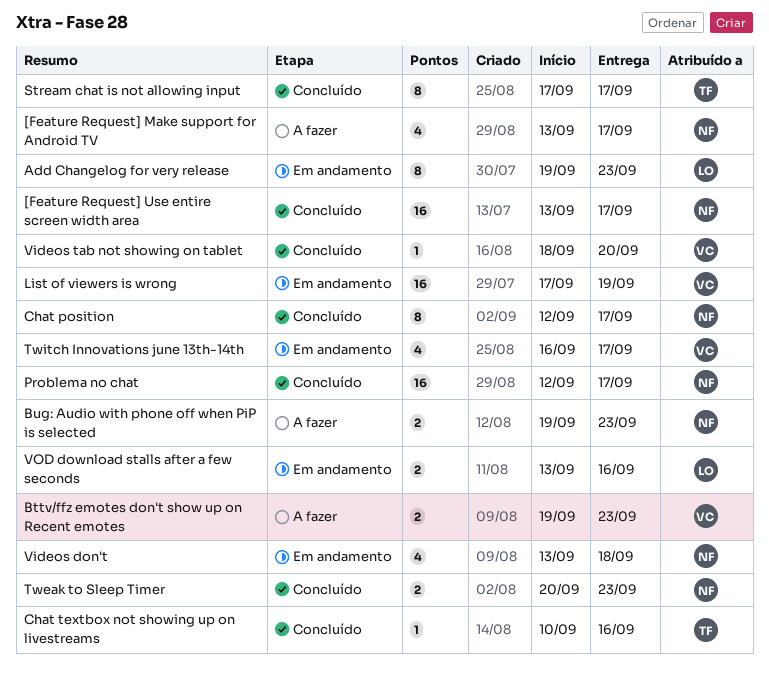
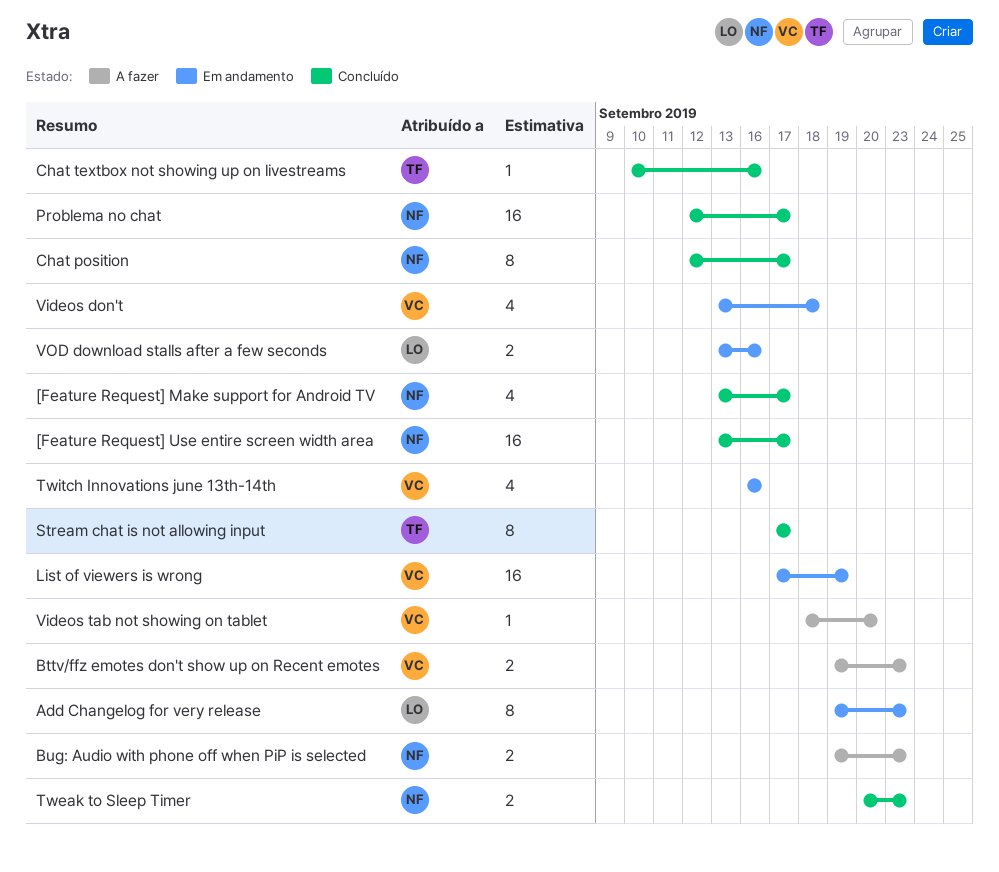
[Feature Request] Make support for Android TV, status: A fazer -> Concluído
Twitch Innovations june 13th-14th, due: Sep 17 -> Sep 16
Videos don't, owner: NF -> VC
Videos tab not showing on tablet, status: Concluído -> A fazer

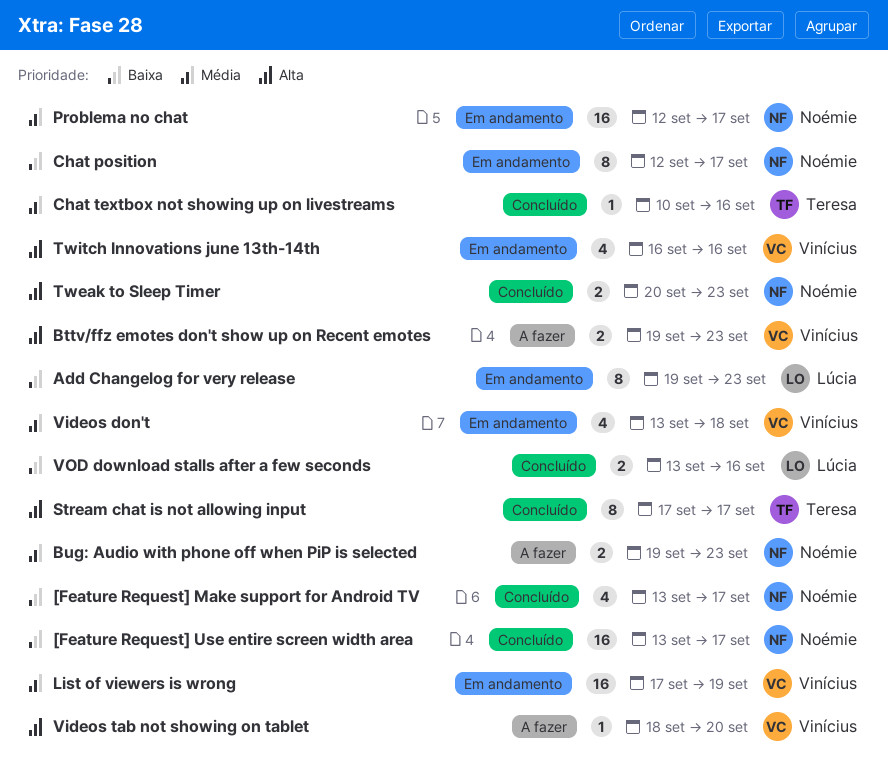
Chat position, status: Concluído -> Em andamento
Problema no chat, status: Concluído -> Em andamento
VOD download stalls after a few seconds, status: Em andamento -> Concluído

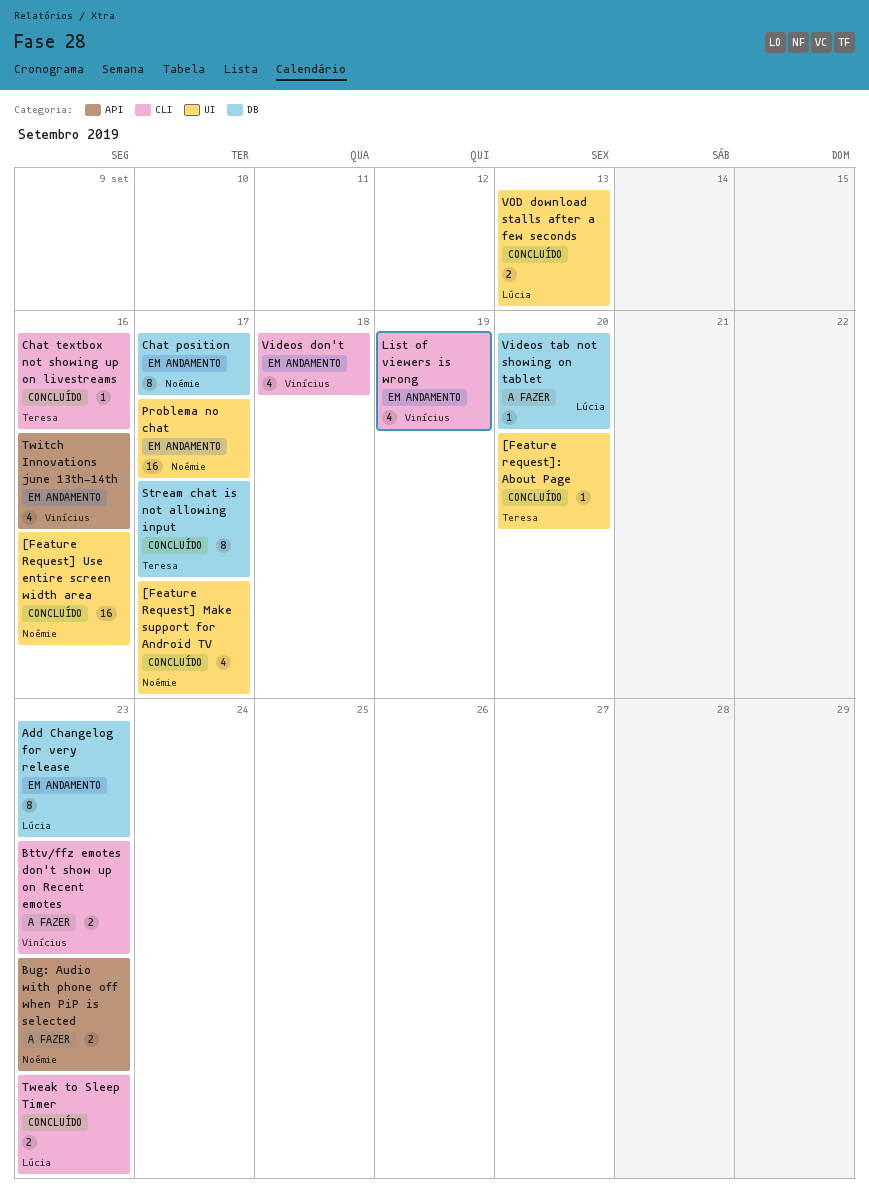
[Feature Request] Use entire screen width area, due: Sep 17 -> Sep 16
[Feature request]: About Page: none -> present
List of viewers is wrong, estimate: 16 -> 4
Tweak to Sleep Timer, owner: Noémie -> Lúcia
Videos tab not showing on tablet, owner: Vinícius -> Lúcia
VOD download stalls after a few seconds, due: Sep 16 -> Sep 13

